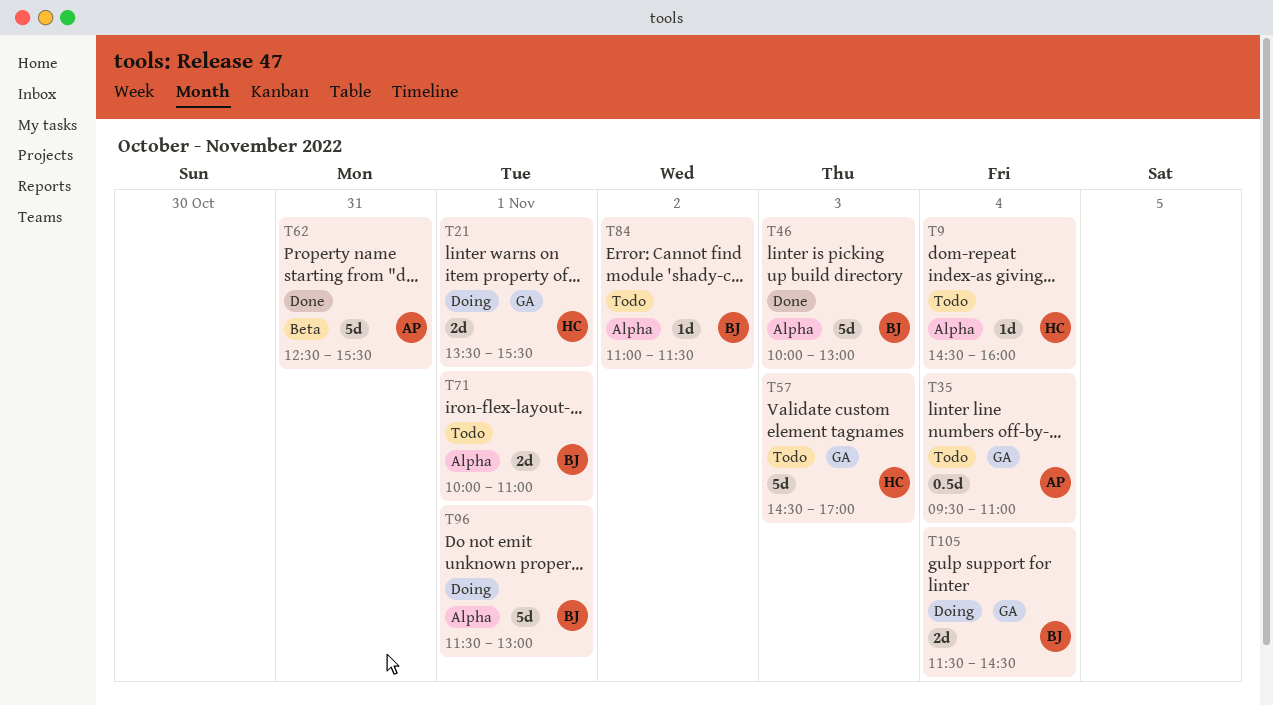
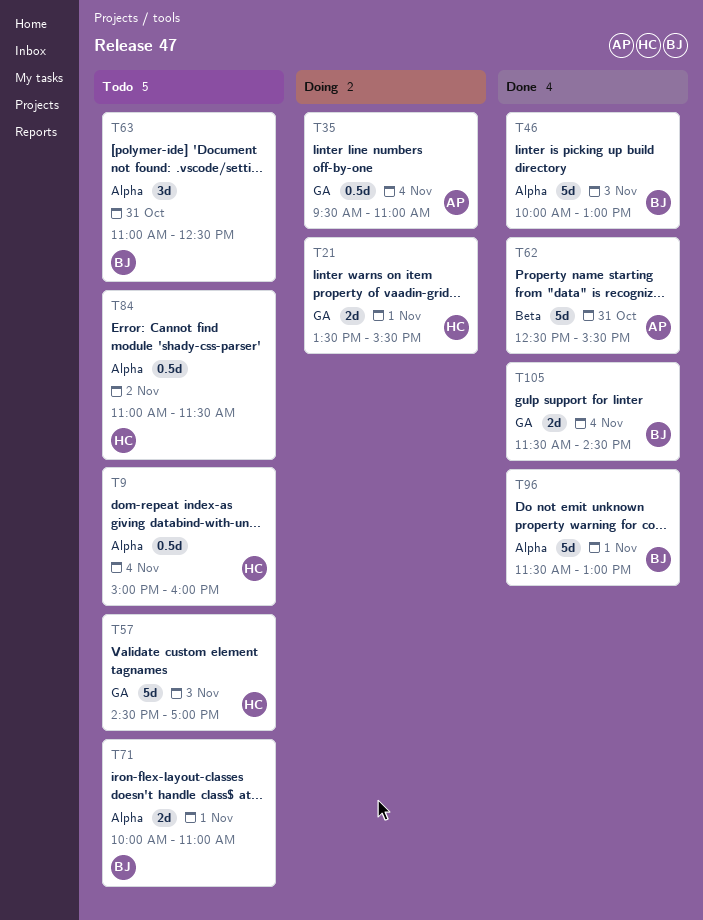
T9, estimate: 1d -> 0.5d
T9, begins: 14:30 -> 15:00
T35, status: Todo -> Doing
T63: none -> present
T84, owner: BJ -> HC
T84, estimate: 1d -> 0.5d
T96, status: Doing -> Done
T105, status: Doing -> Done

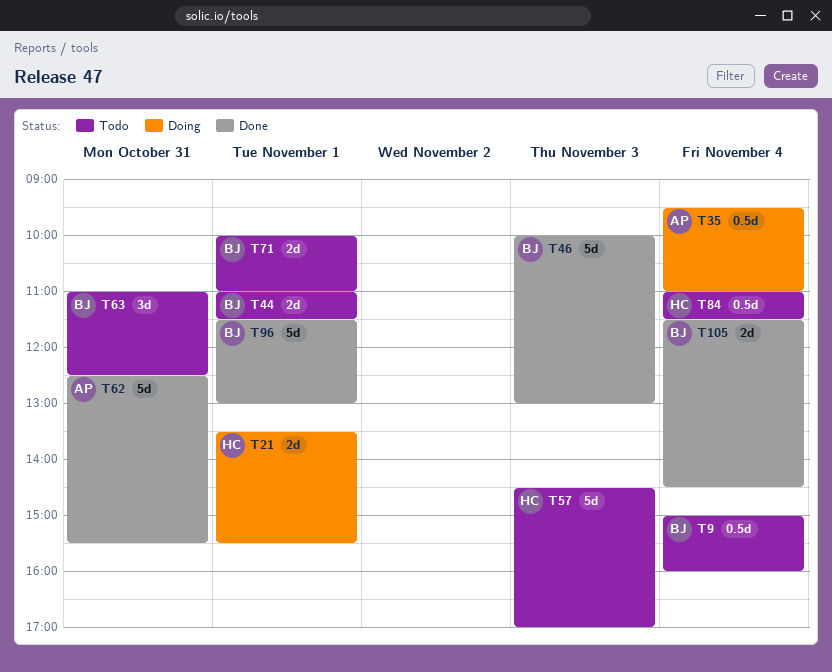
T9, owner: HC -> BJ
T44: none -> present
T84, day: Nov 2 -> Nov 4

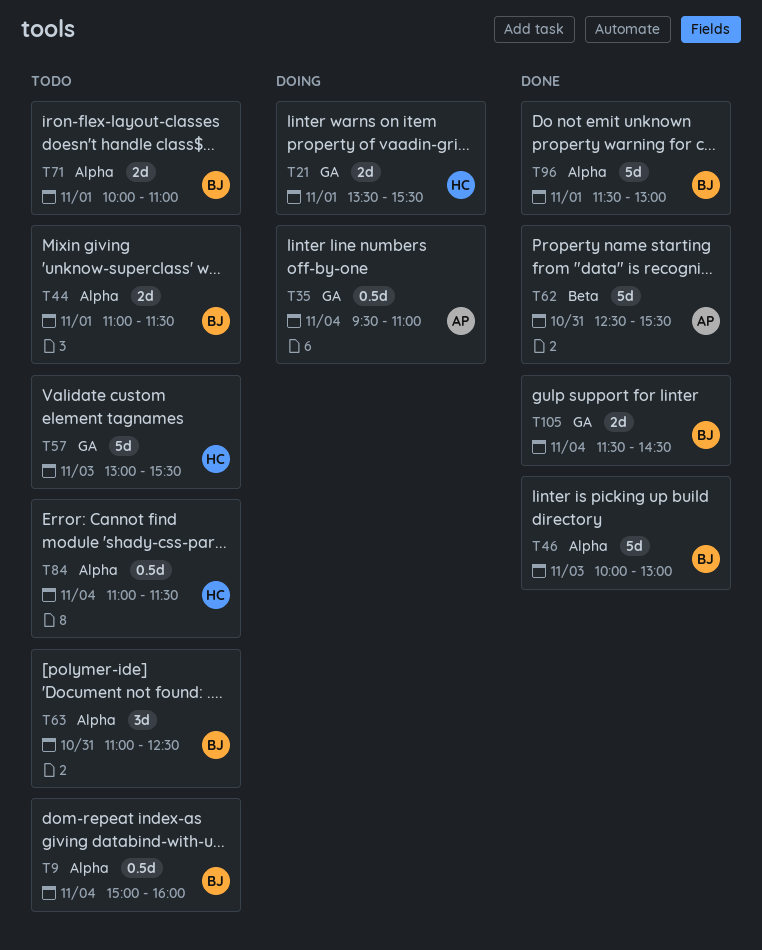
T57, begins: 14:30 -> 13:00
T57, ends: 17:00 -> 15:30

